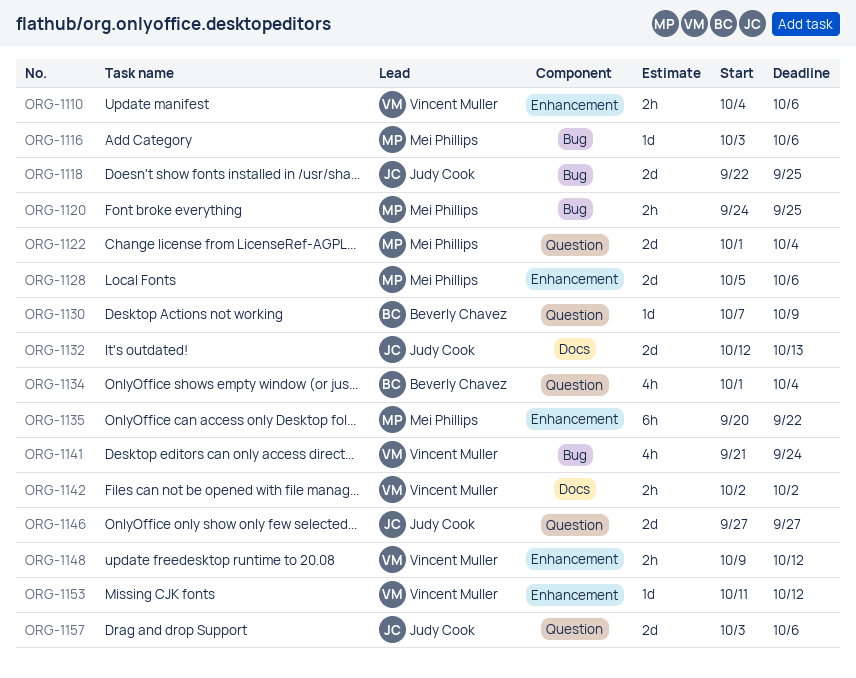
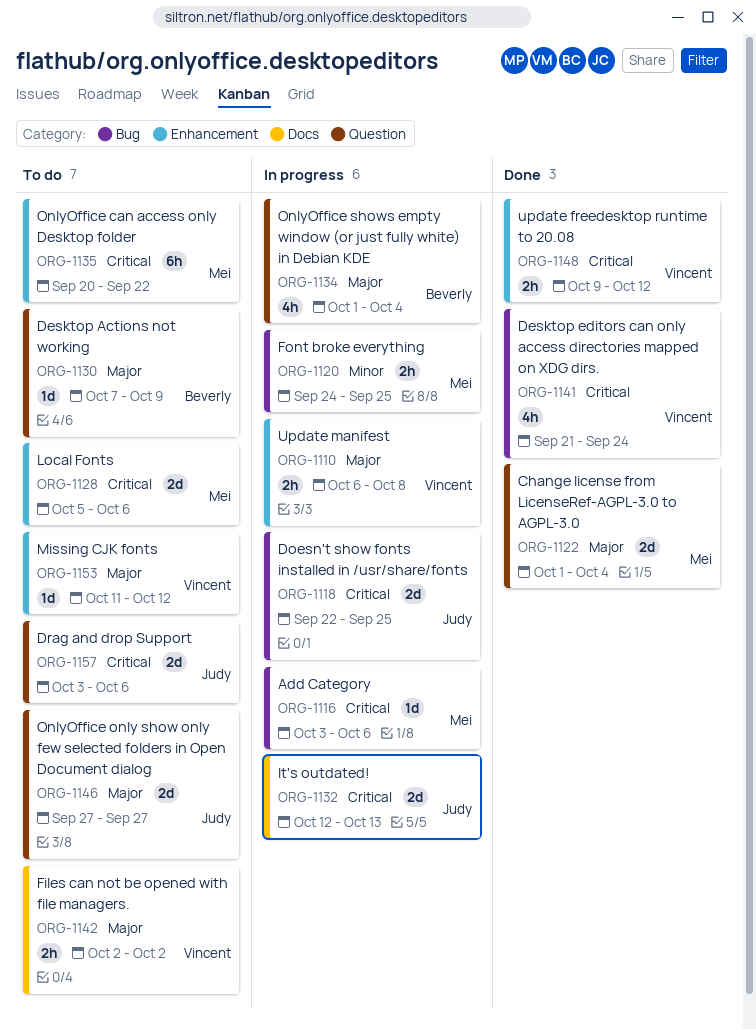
ORG-1110, start: Oct 4 -> Oct 6
ORG-1110, due: Oct 6 -> Oct 8

